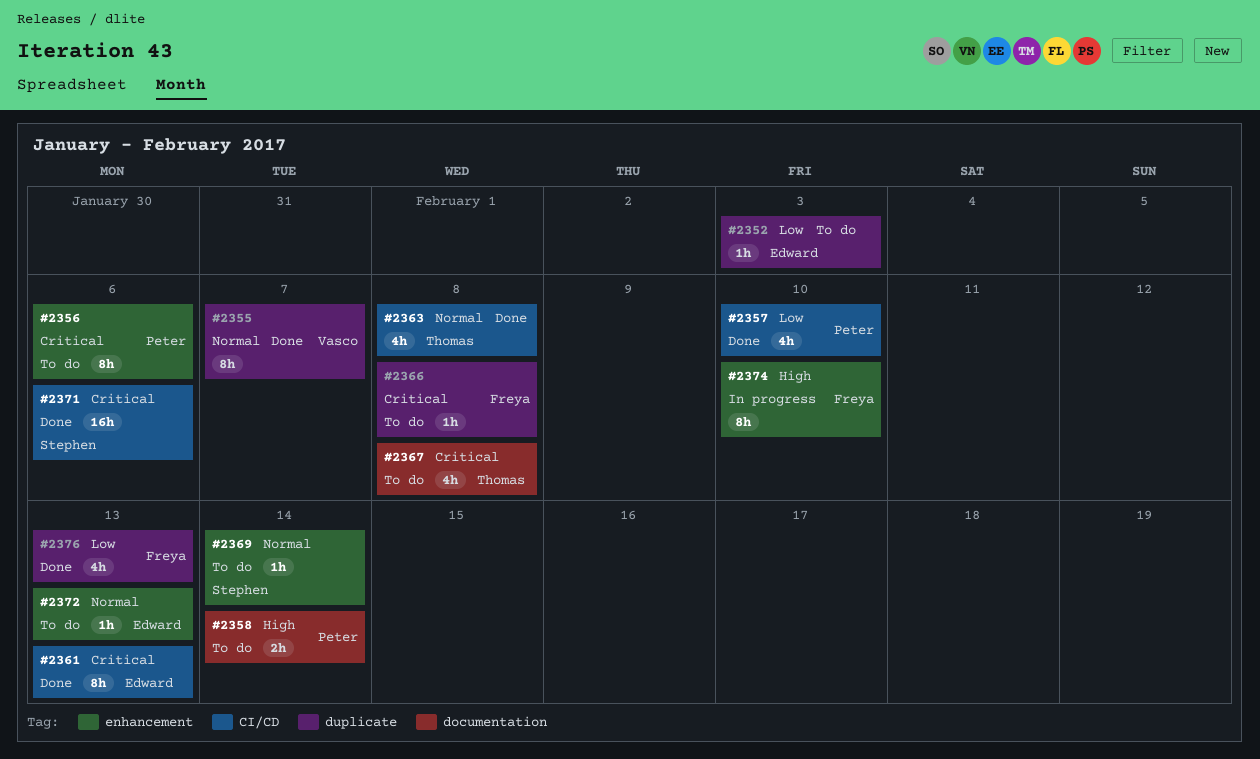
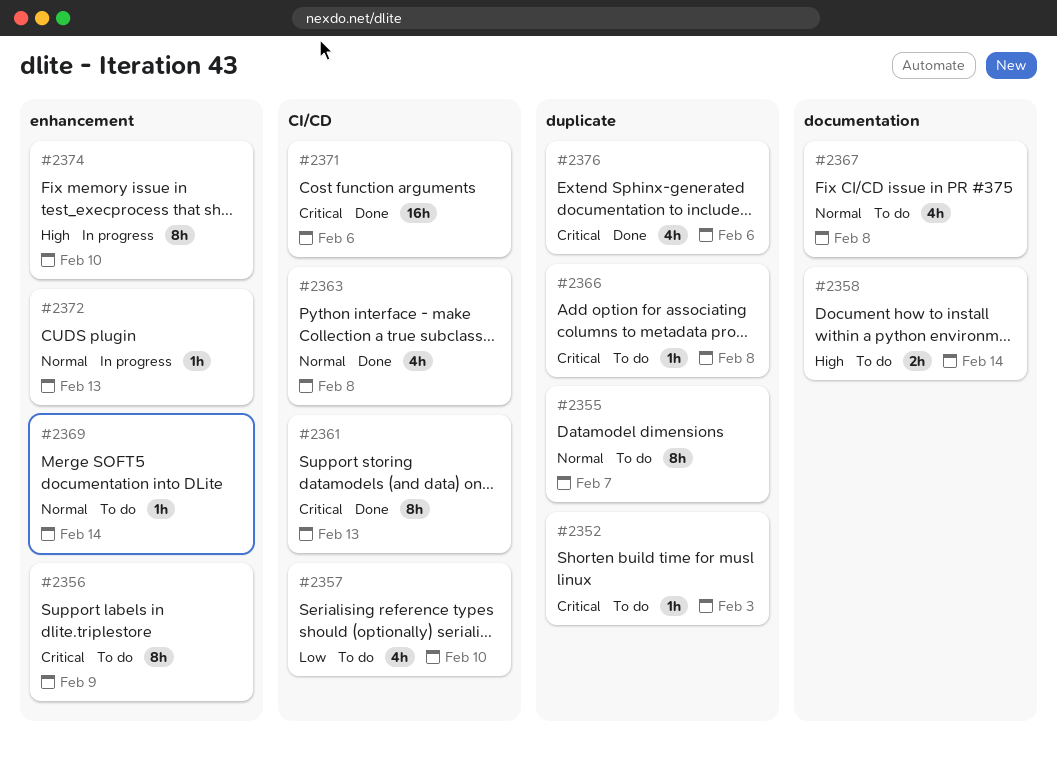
#2352, priority: Low -> Critical
#2355, status: Done -> To do
#2356, due: Feb 6 -> Feb 9
#2357, status: Done -> To do
#2367, priority: Critical -> Normal
#2372, status: To do -> In progress
#2376, priority: Low -> Critical
#2376, due: Feb 13 -> Feb 6

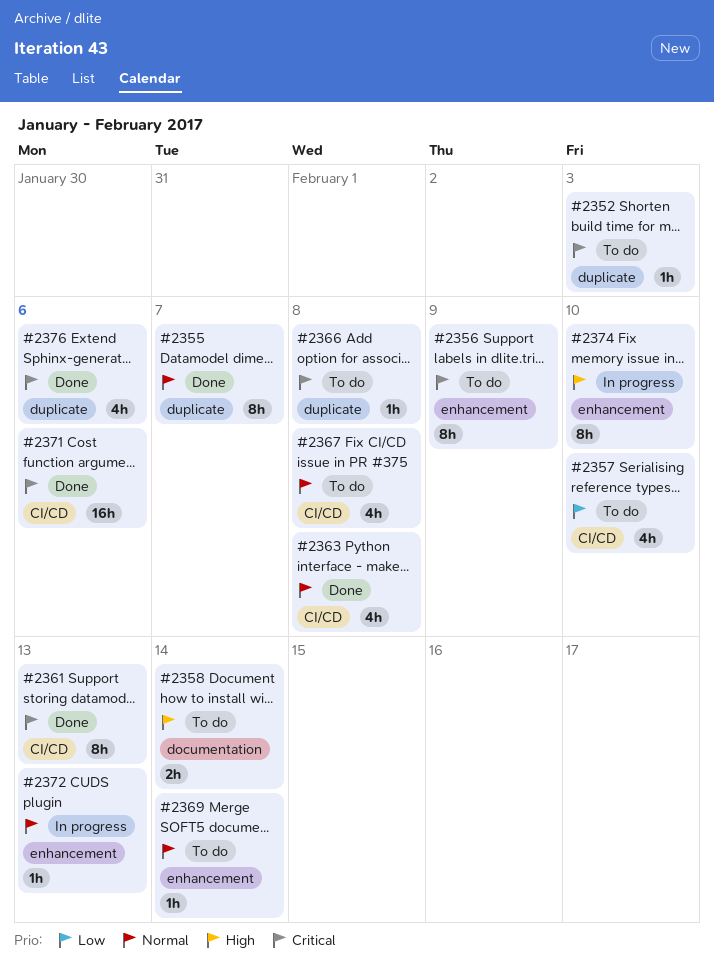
#2355, status: To do -> Done
#2367, label: documentation -> CI/CD

